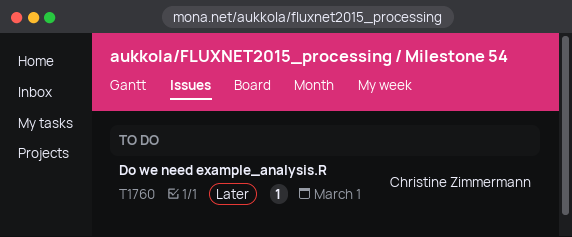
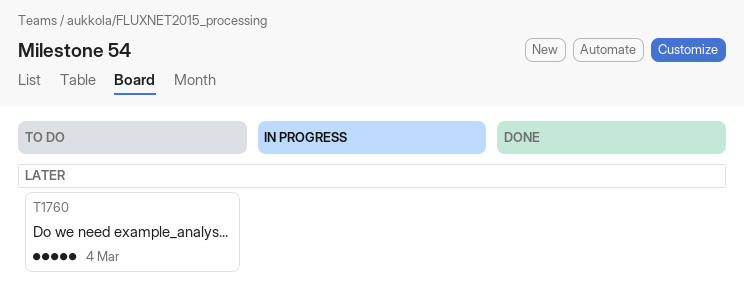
T1760, estimate: 1 -> 5
T1760, due: Mar 1 -> Mar 4

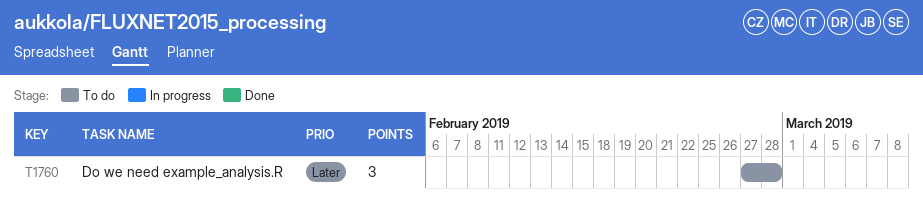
T1760, estimate: 5 -> 3
T1760, due: Mar 4 -> Feb 28

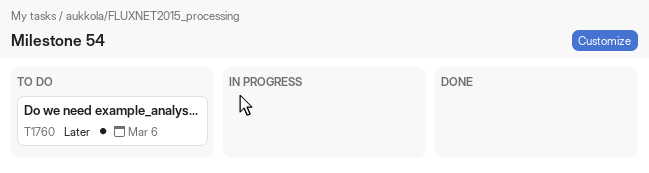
T1760, estimate: 3 -> 1
T1760, due: Feb 28 -> Mar 6

